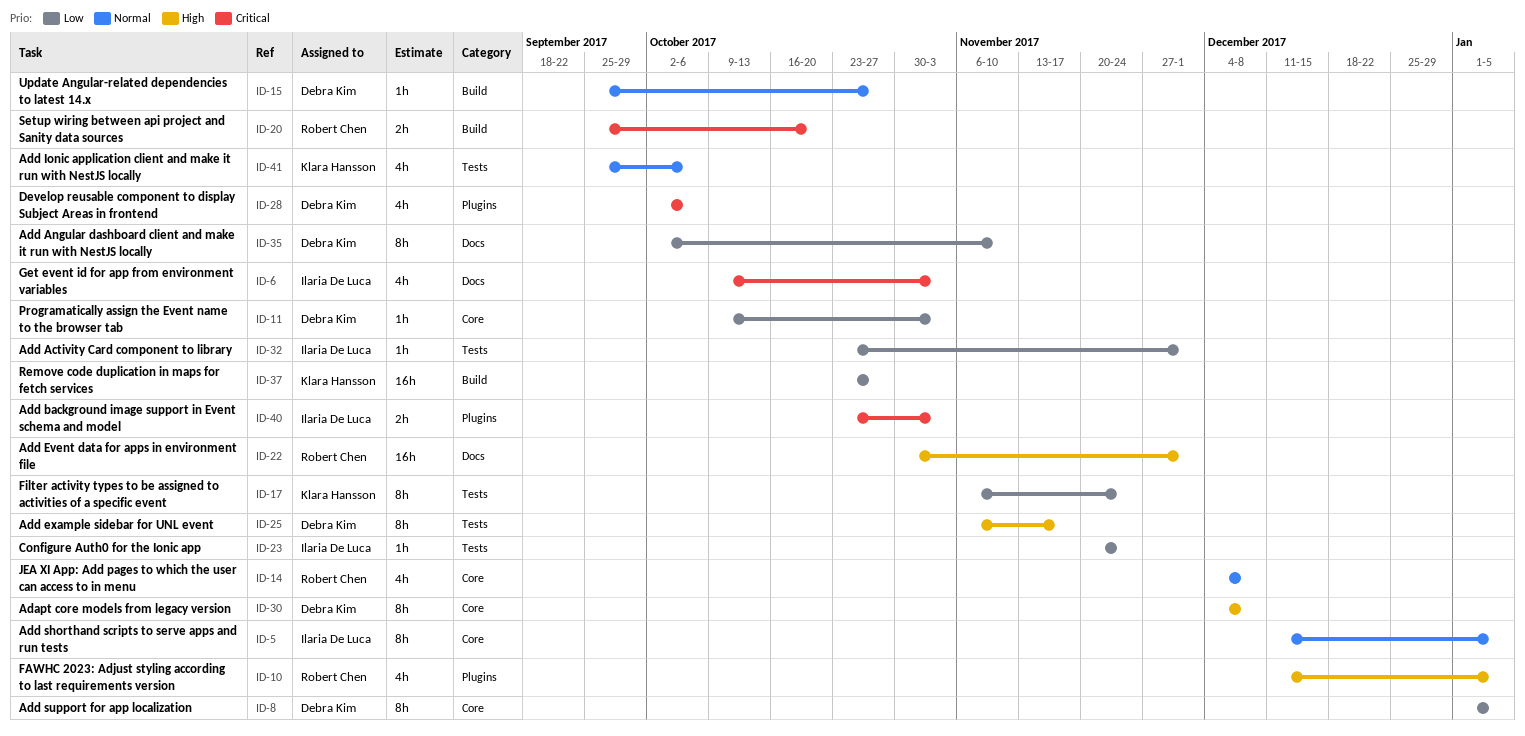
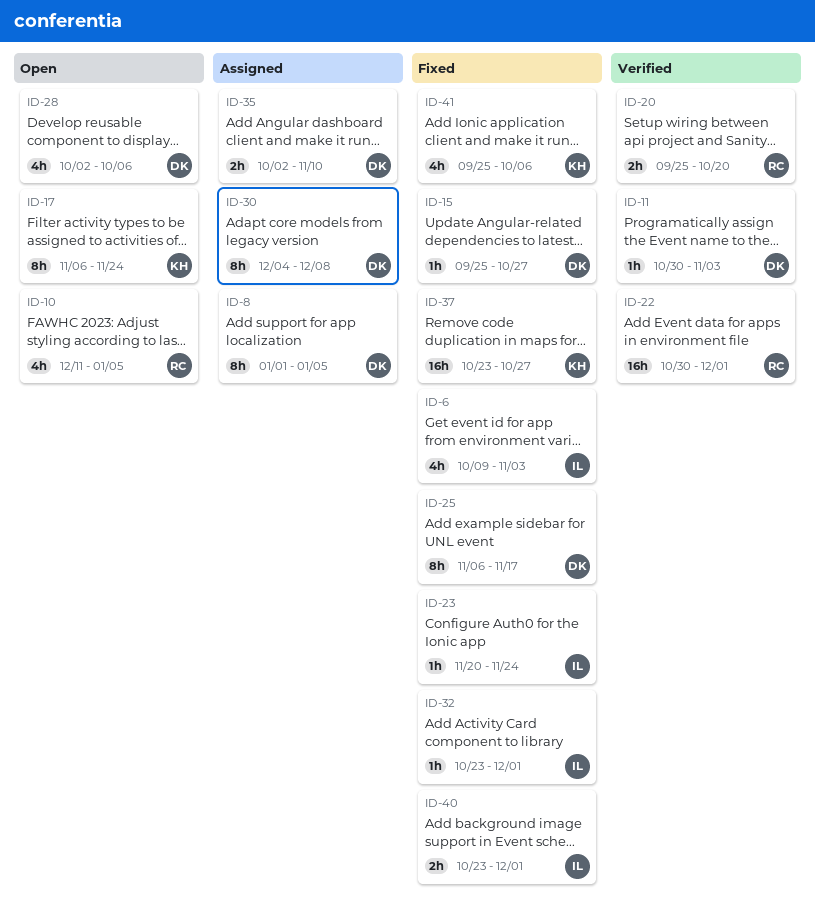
ID-5: present -> none
ID-11, start: Oct 9 -> Oct 30
ID-14: present -> none
ID-35, estimate: 8h -> 2h
ID-40, due: Nov 3 -> Dec 1

